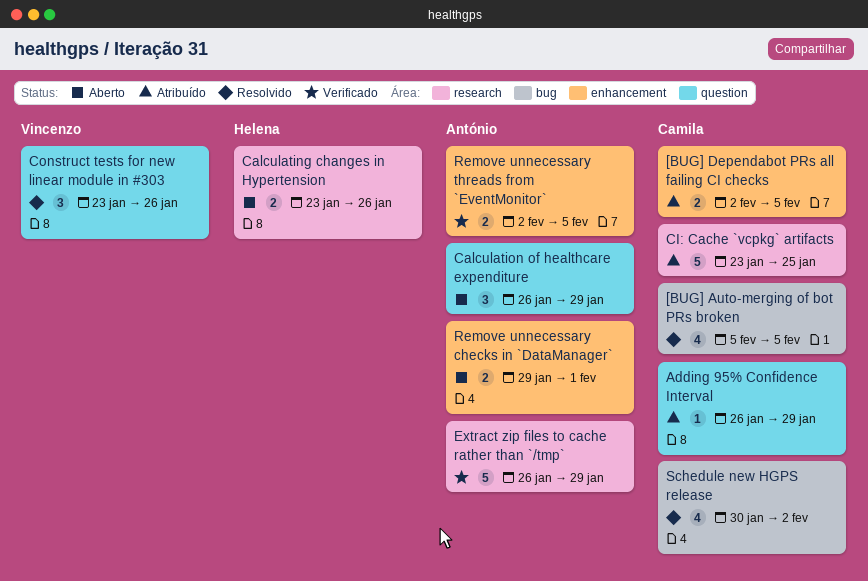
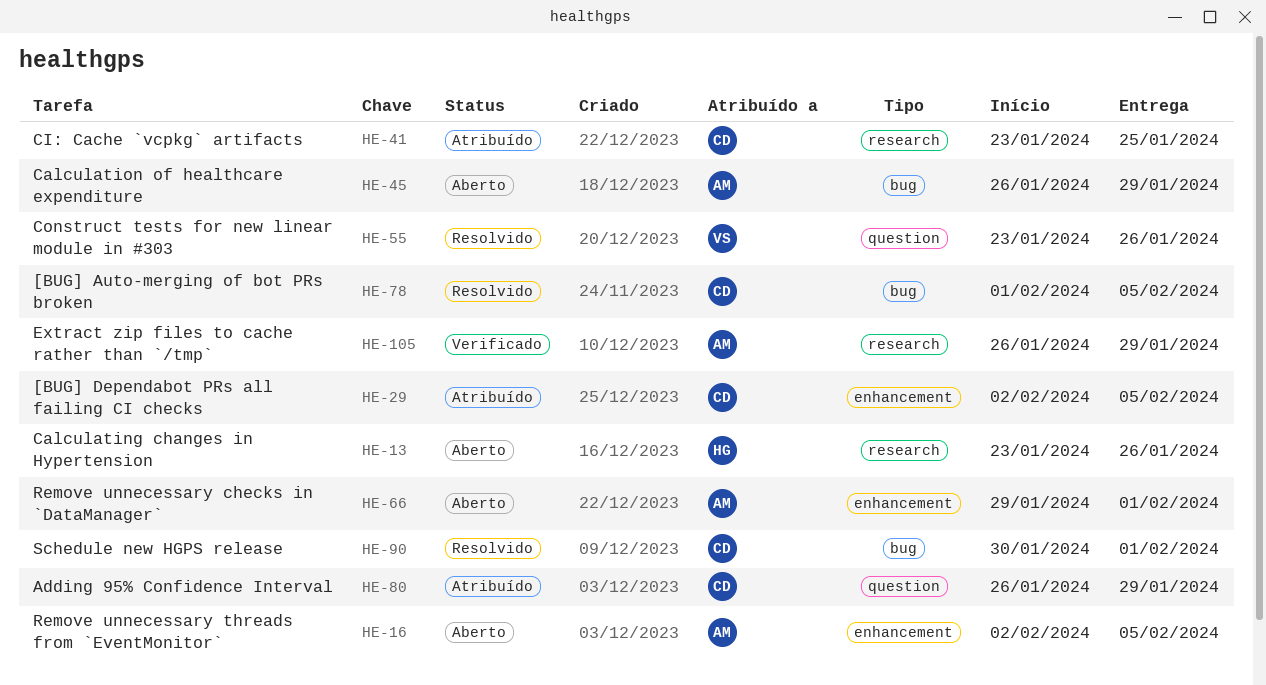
[BUG] Auto-merging of bot PRs broken, start: Feb 5 -> Feb 1
Calculation of healthcare expenditure, label: question -> bug
Remove unnecessary threads from `EventMonitor`, status: Verificado -> Aberto
Schedule new HGPS release, due: Feb 2 -> Feb 1

